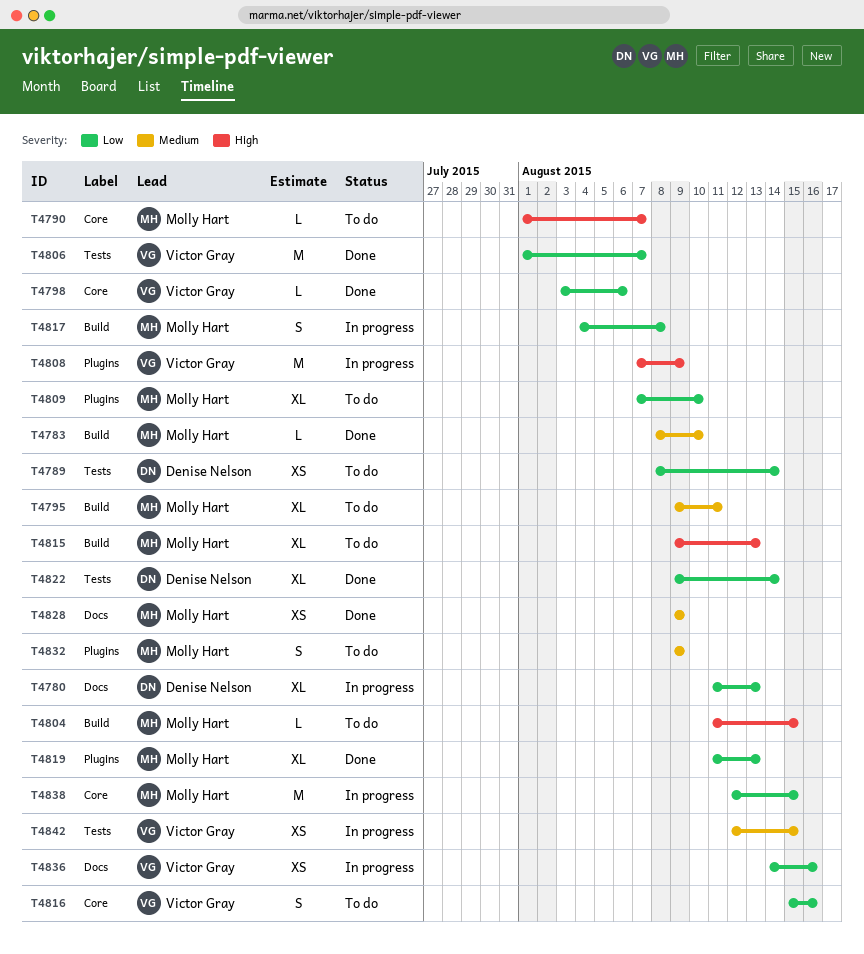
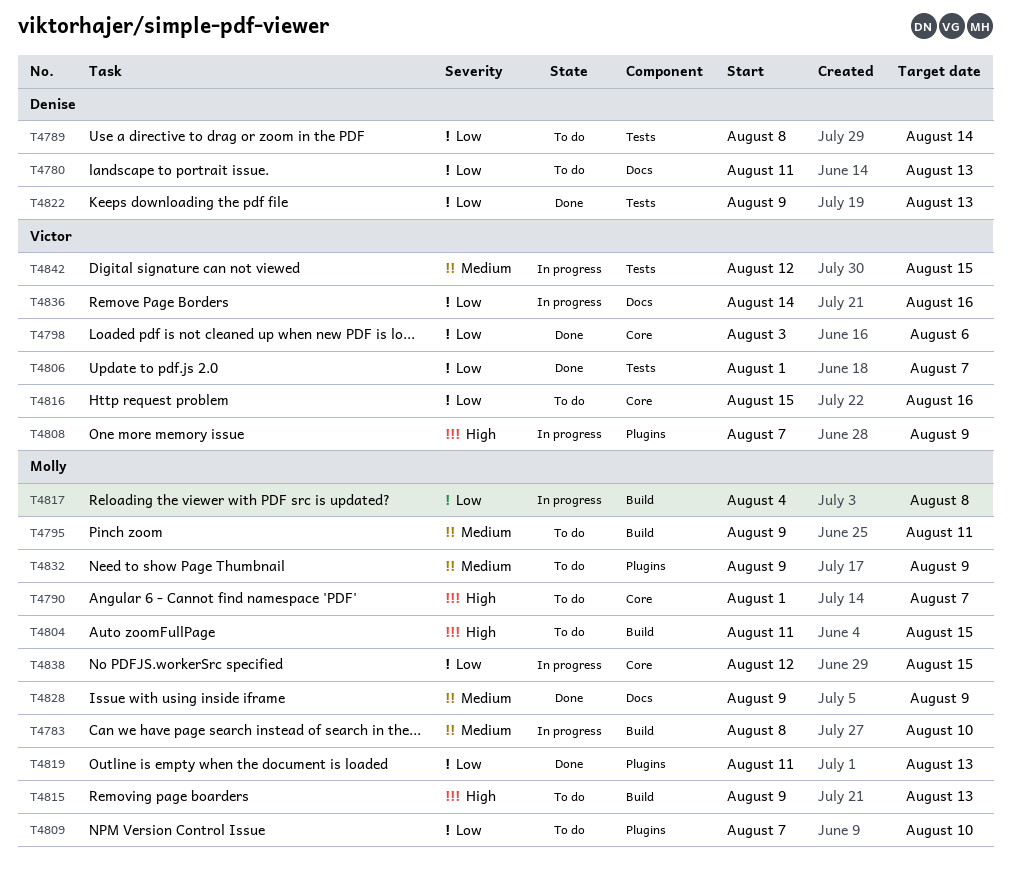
T4780, status: In progress -> To do
T4783, status: Done -> In progress
T4822, due: Aug 14 -> Aug 13

